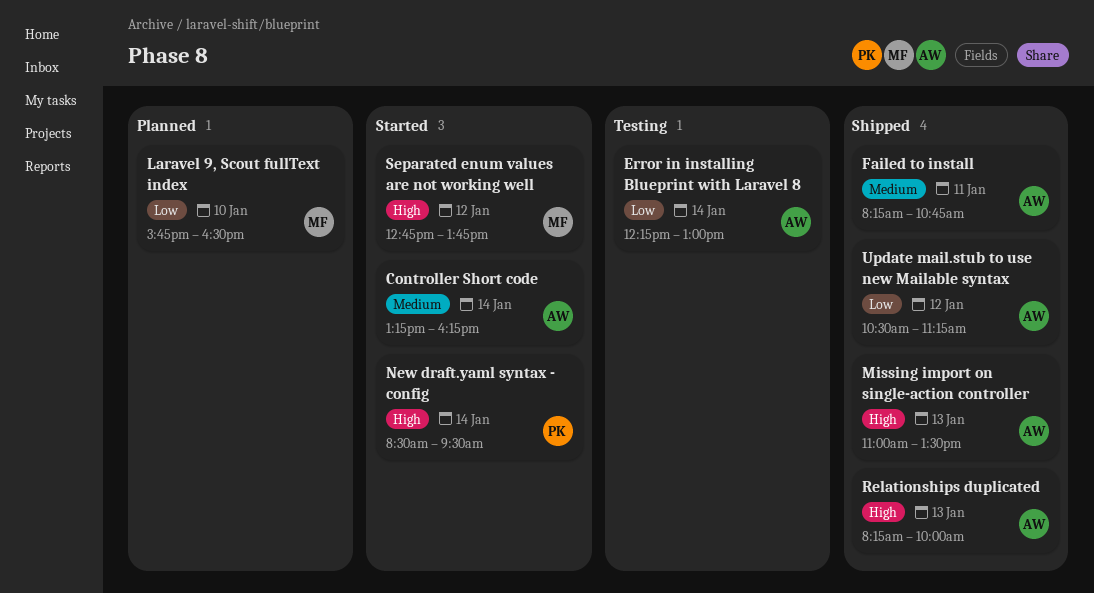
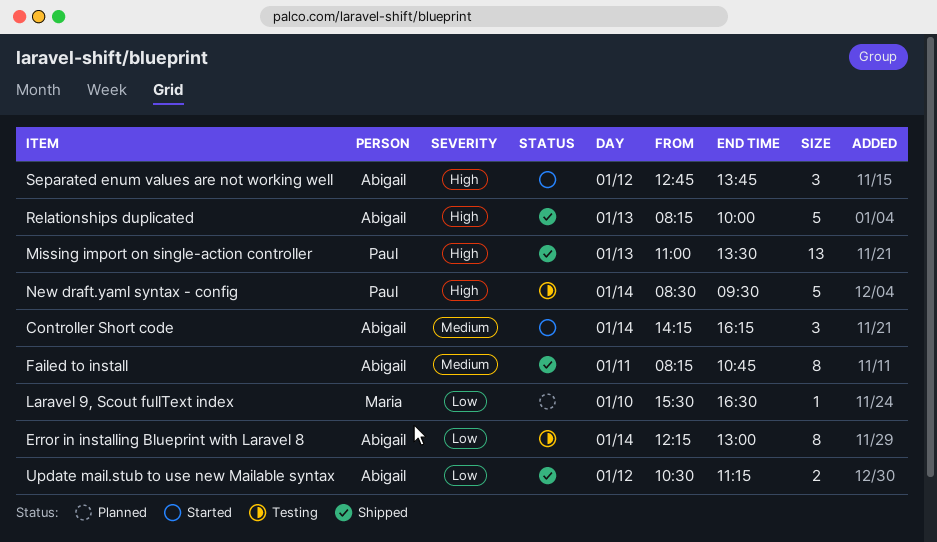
Controller Short code, begins: 13:15 -> 14:15
Laravel 9, Scout fullText index, begins: 15:45 -> 15:30
Missing import on single-action controller, owner: Abigail -> Paul
New draft.yaml syntax - config, status: Started -> Testing
Separated enum values are not working well, owner: Maria -> Abigail

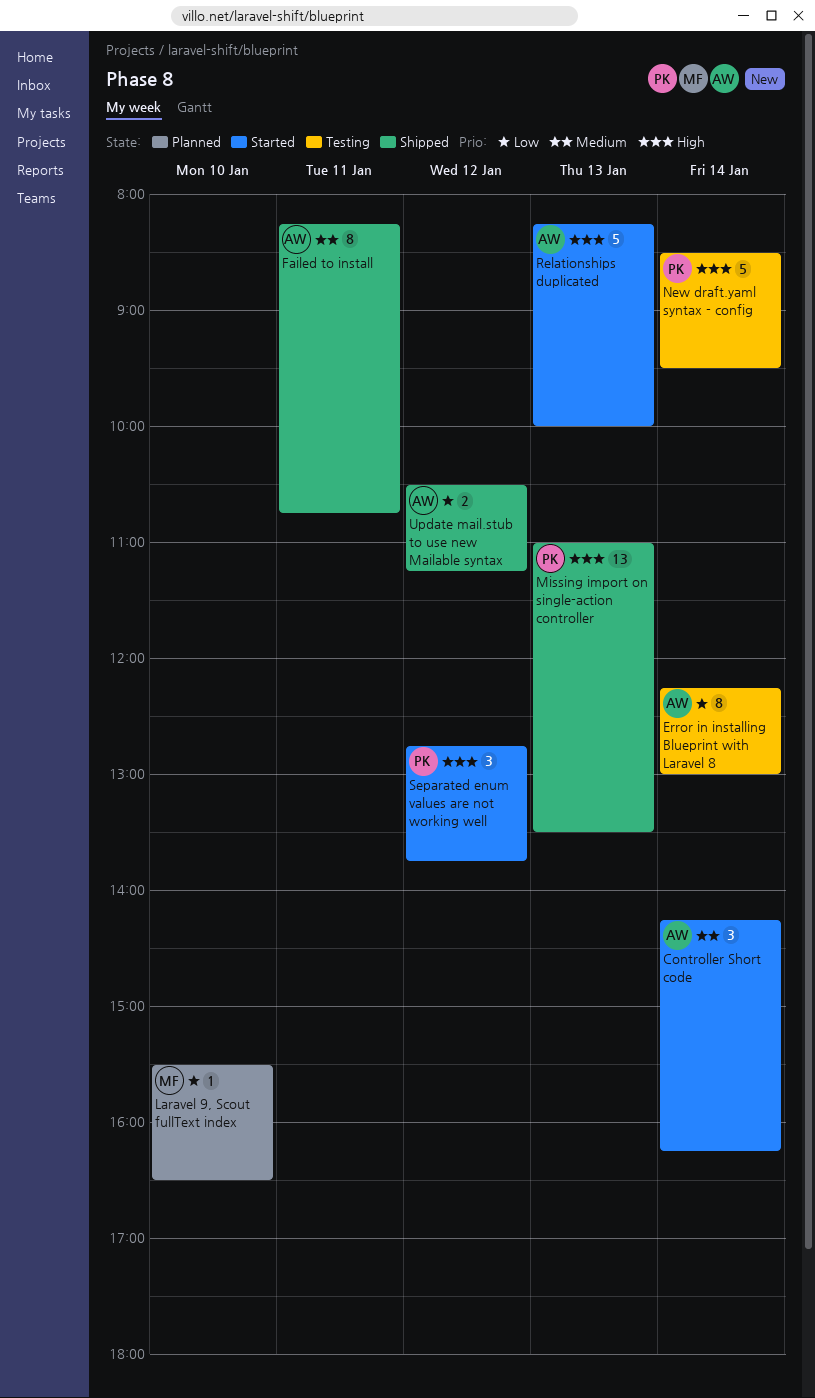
Relationships duplicated, status: Shipped -> Started
Separated enum values are not working well, owner: Abigail -> Paul

